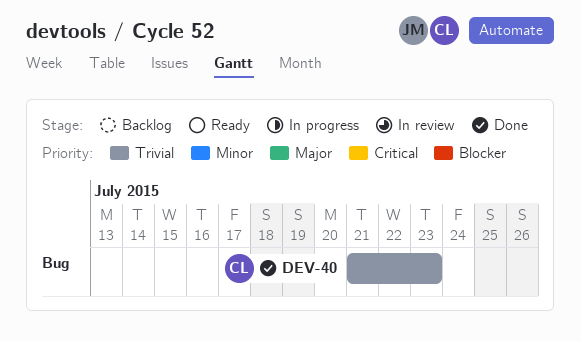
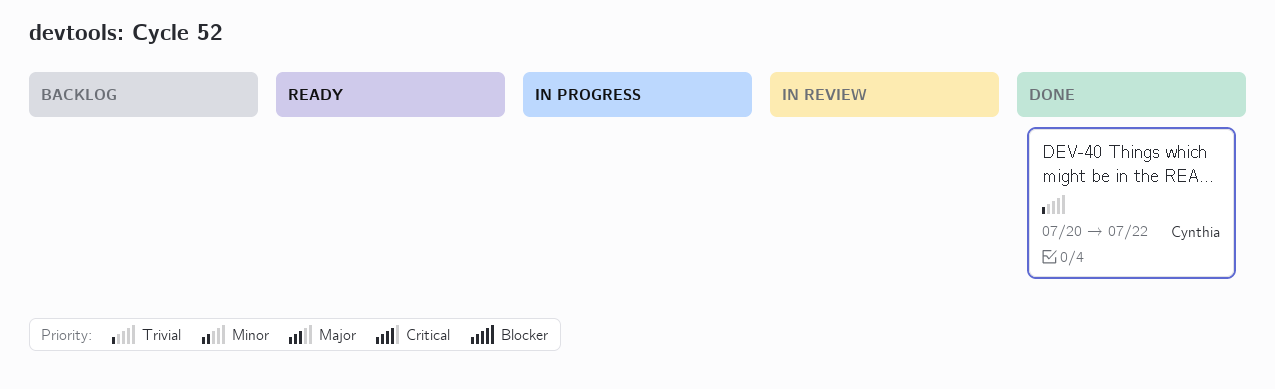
DEV-40, start: Jul 21 -> Jul 20
DEV-40, due: Jul 23 -> Jul 22

